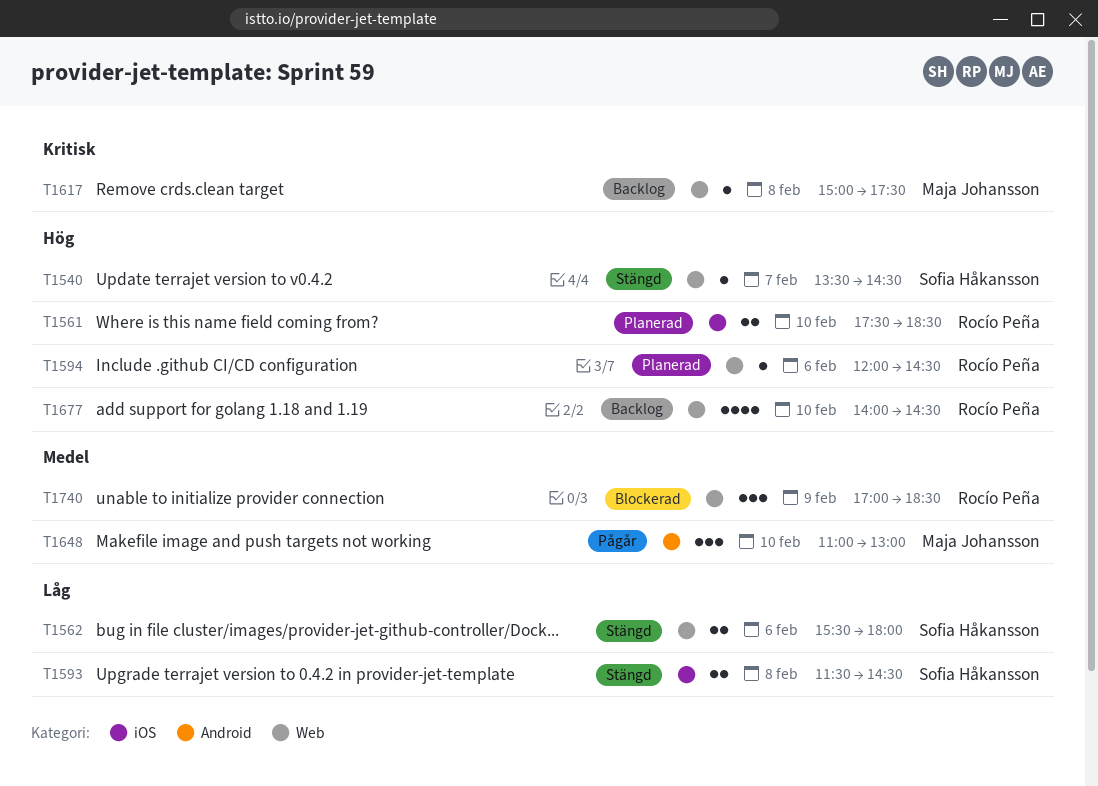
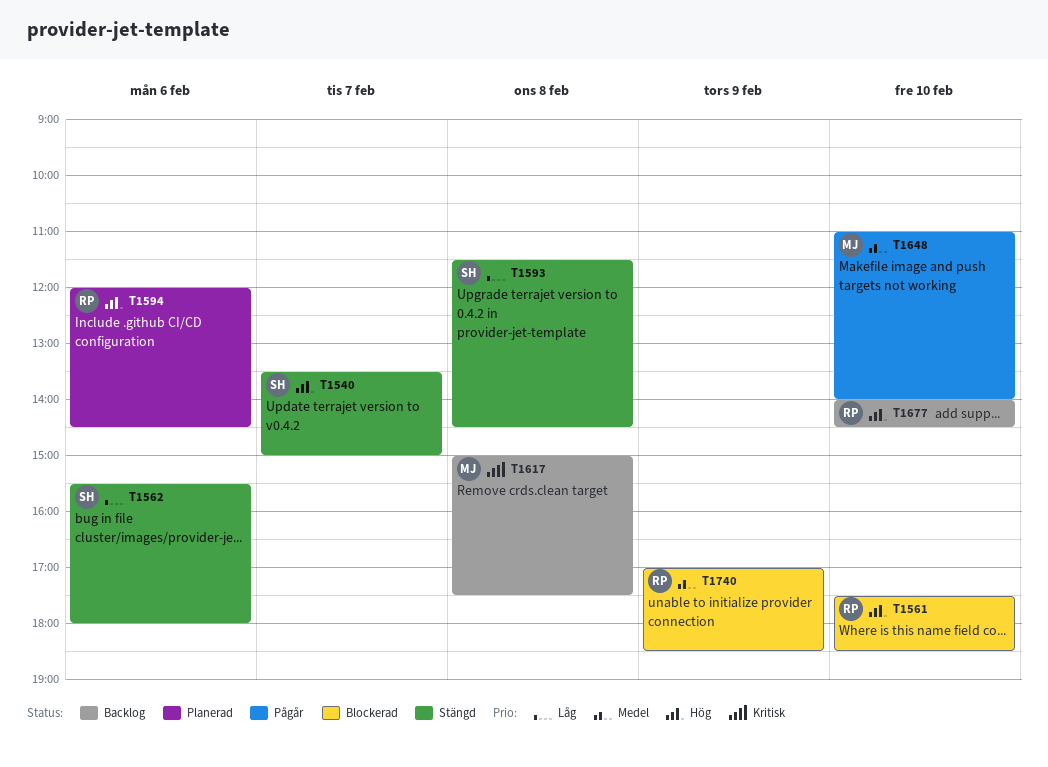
T1540, ends: 14:30 -> 15:00
T1561, status: Planerad -> Blockerad
T1648, ends: 13:00 -> 14:00

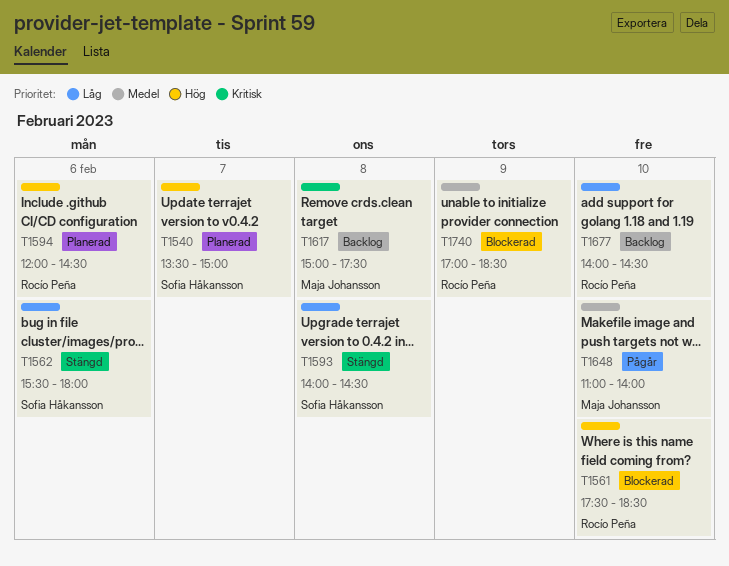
T1540, status: Stängd -> Planerad
T1593, begins: 11:30 -> 14:00
T1677, priority: Hög -> Låg

